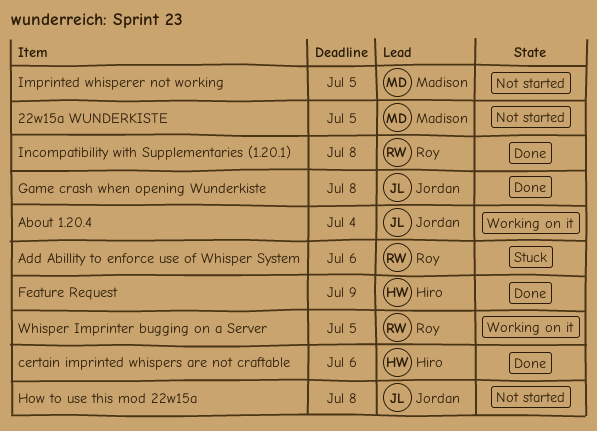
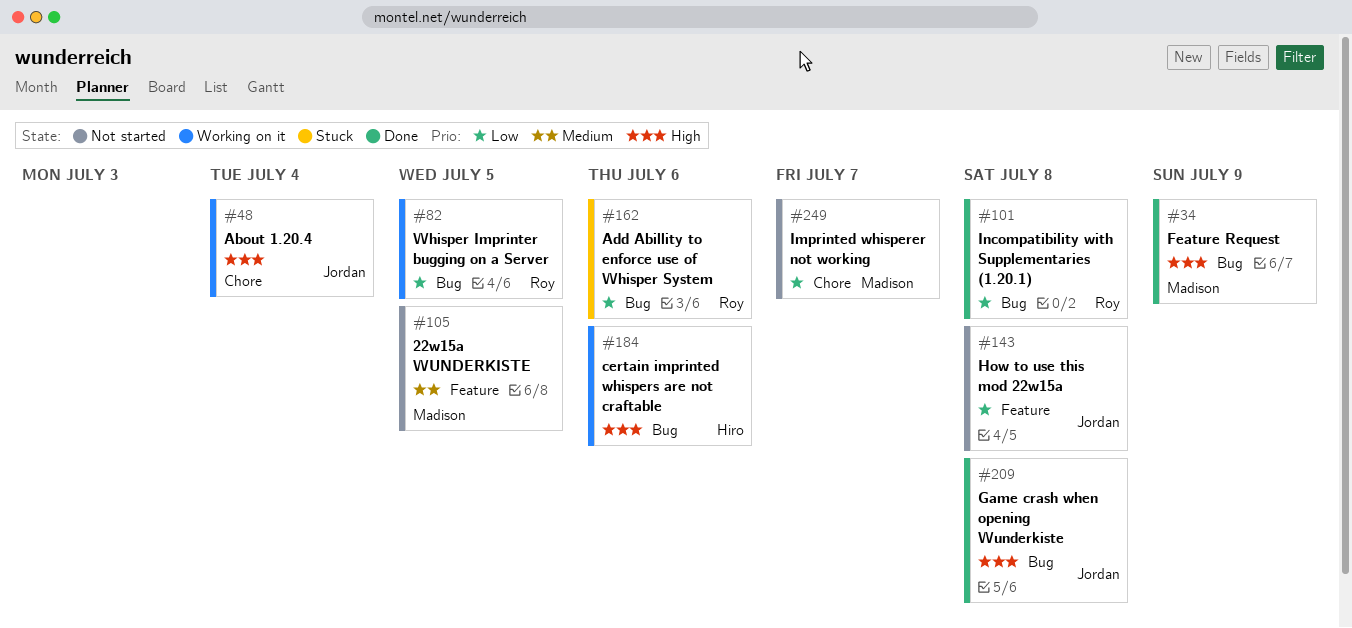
certain imprinted whispers are not craftable, status: Done -> Working on it
Feature Request, owner: Hiro -> Madison
Imprinted whisperer not working, due: Jul 5 -> Jul 7

